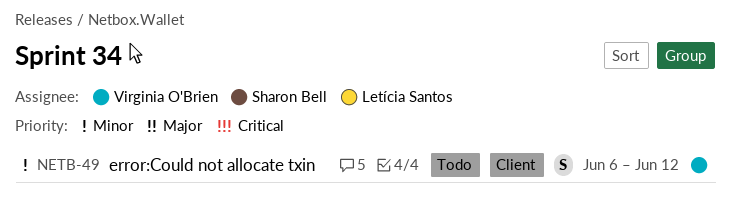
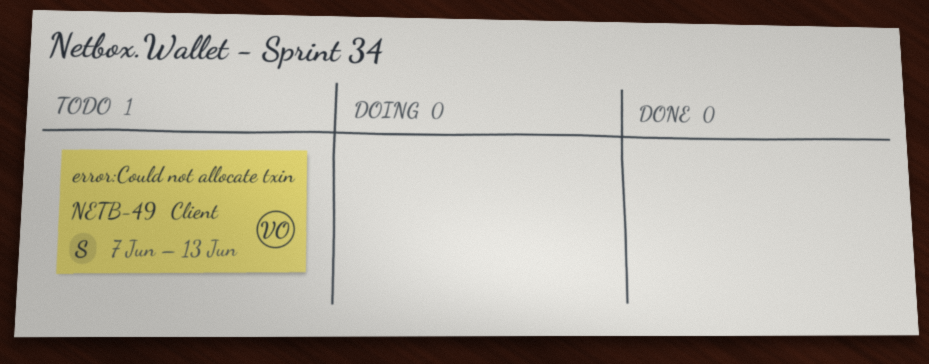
NETB-49, start: Jun 6 -> Jun 7
NETB-49, due: Jun 12 -> Jun 13

